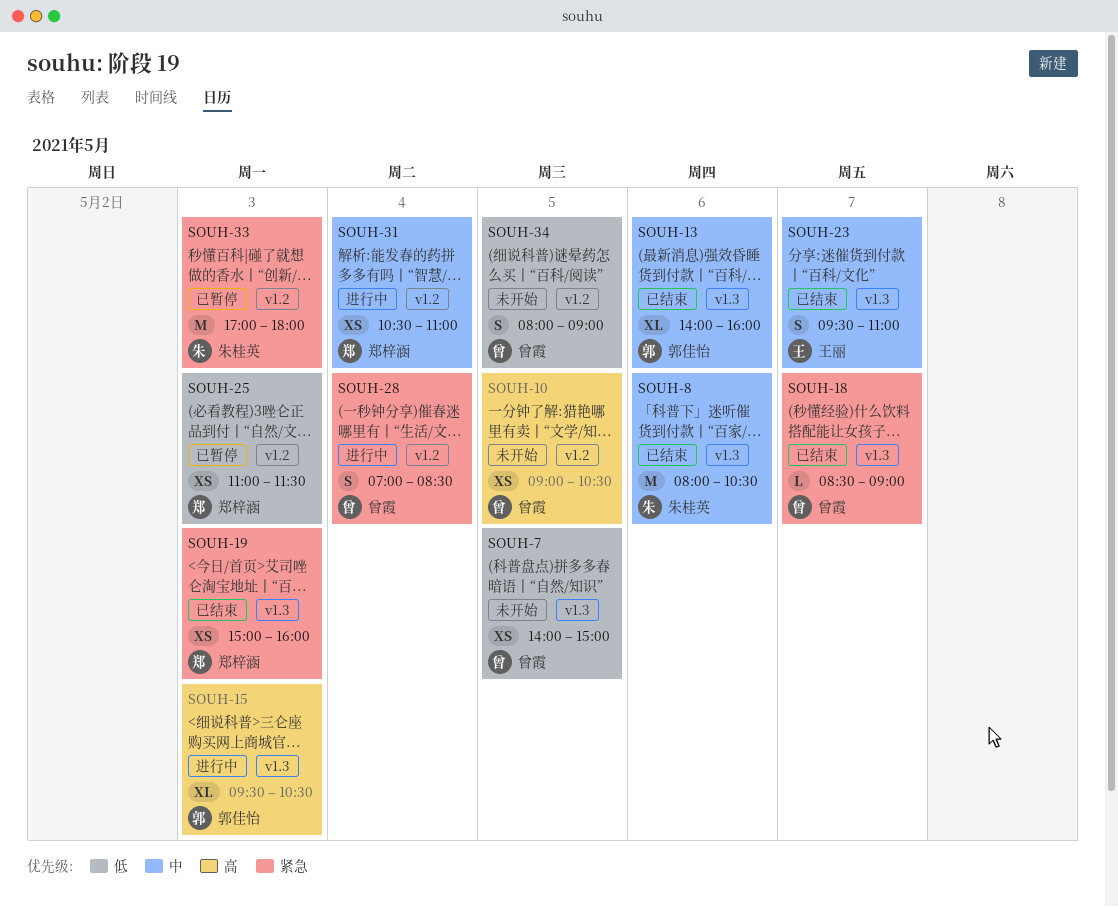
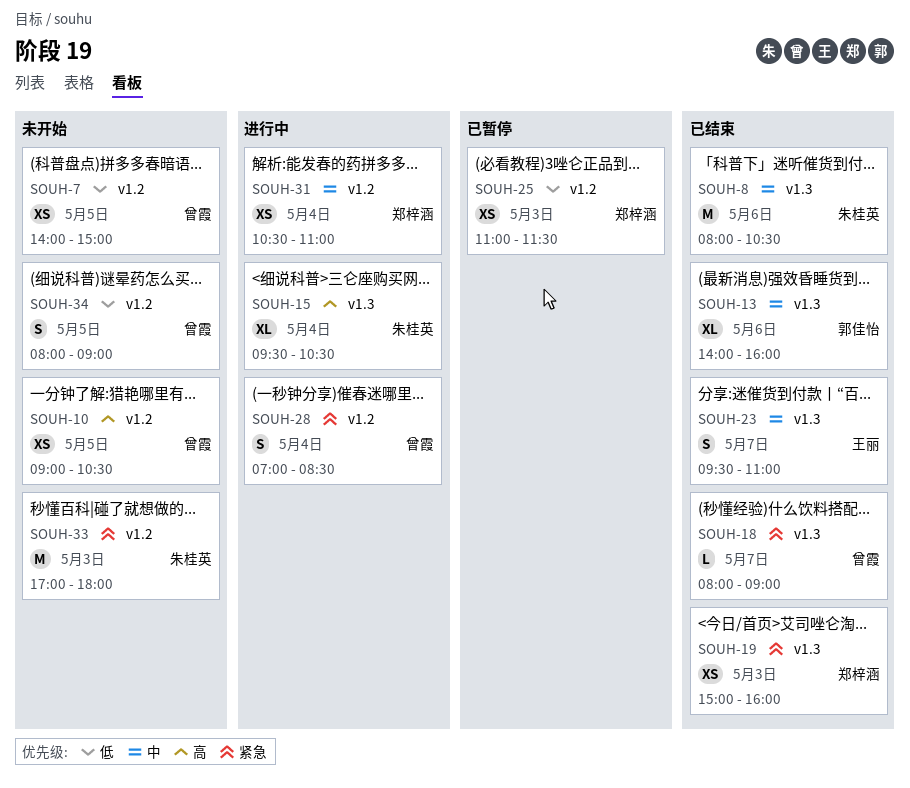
SOUH-7, label: v1.3 -> v1.2
SOUH-15, owner: 郭佳怡 -> 朱桂英
SOUH-15, day: May 3 -> May 4
SOUH-18, begins: 08:30 -> 08:00
SOUH-33, status: 已暂停 -> 未开始

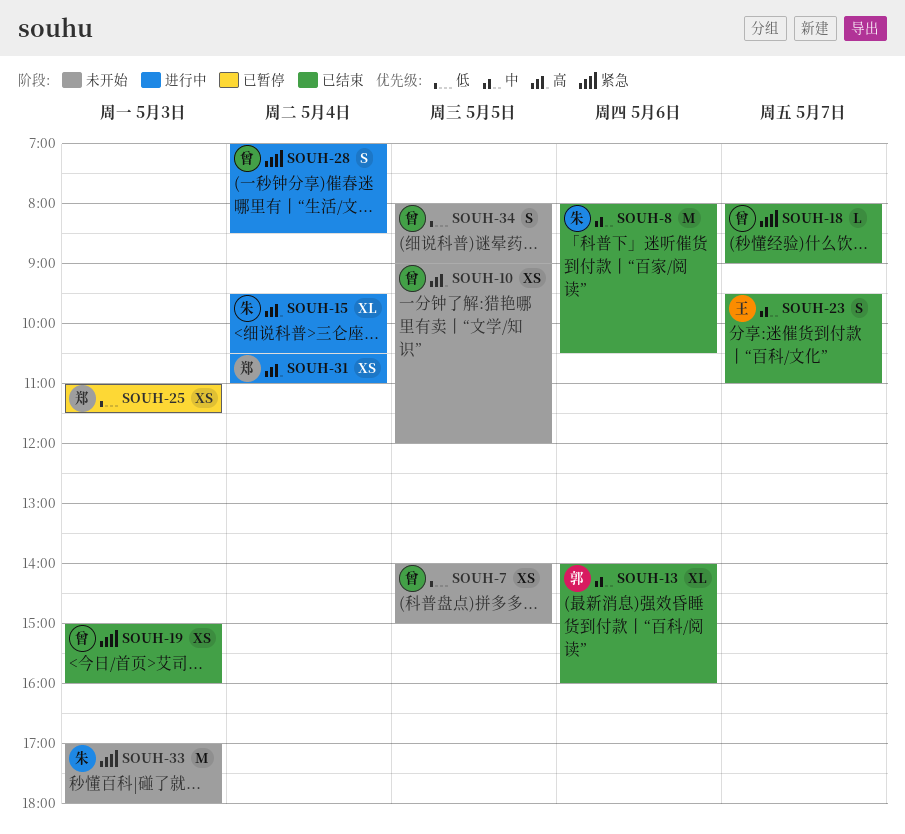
SOUH-10, ends: 10:30 -> 12:00
SOUH-19, owner: 郑梓涵 -> 曾霞
SOUH-31, priority: 中 -> 高

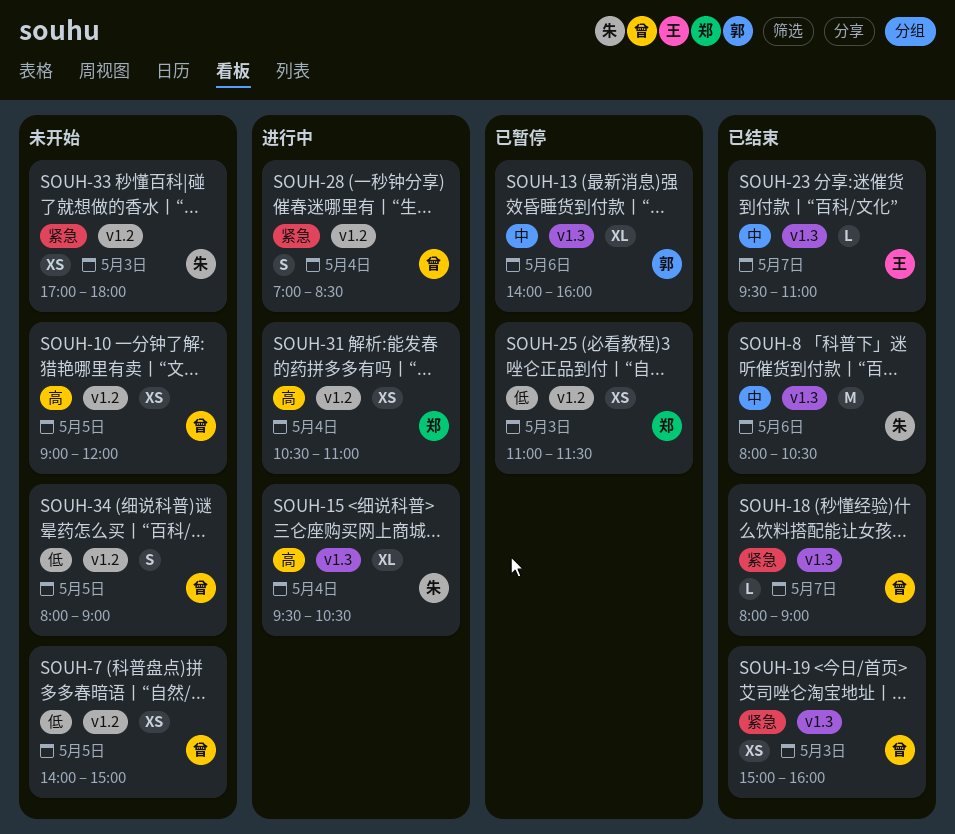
SOUH-13, status: 已结束 -> 已暂停
SOUH-23, estimate: S -> L
SOUH-33, estimate: M -> XS

